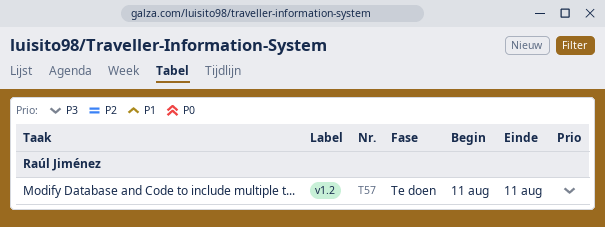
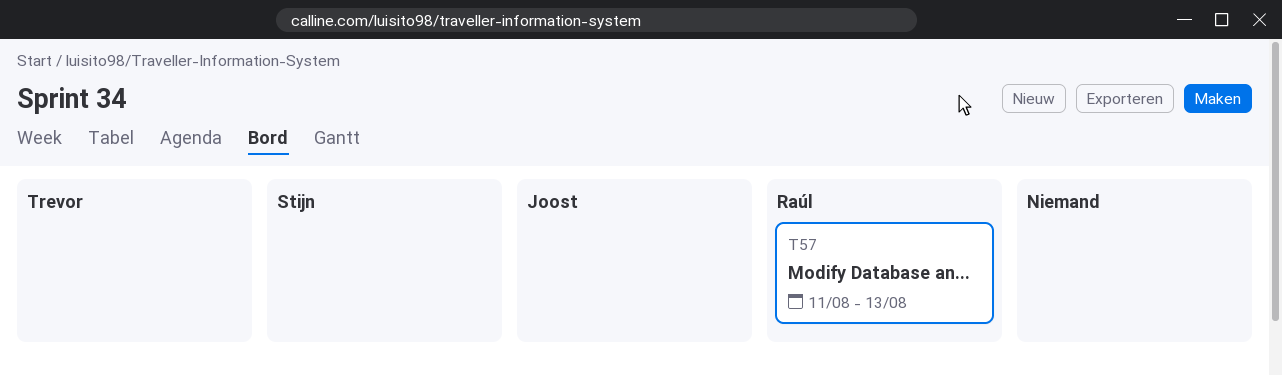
T57, due: Aug 11 -> Aug 13

